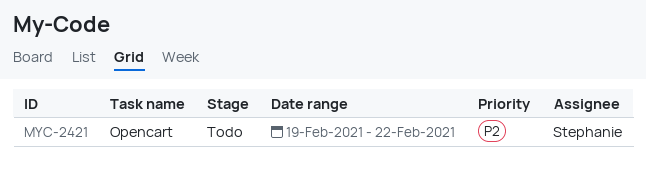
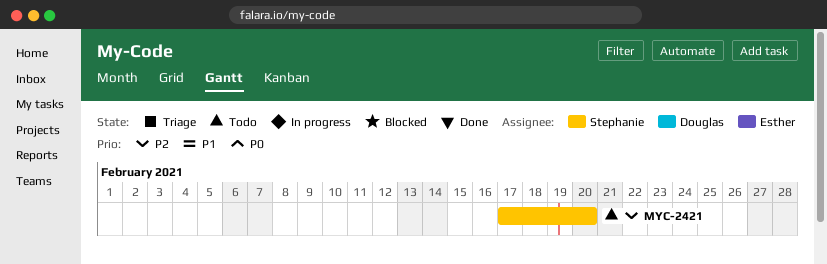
MYC-2421, start: Feb 19 -> Feb 17
MYC-2421, due: Feb 22 -> Feb 20

